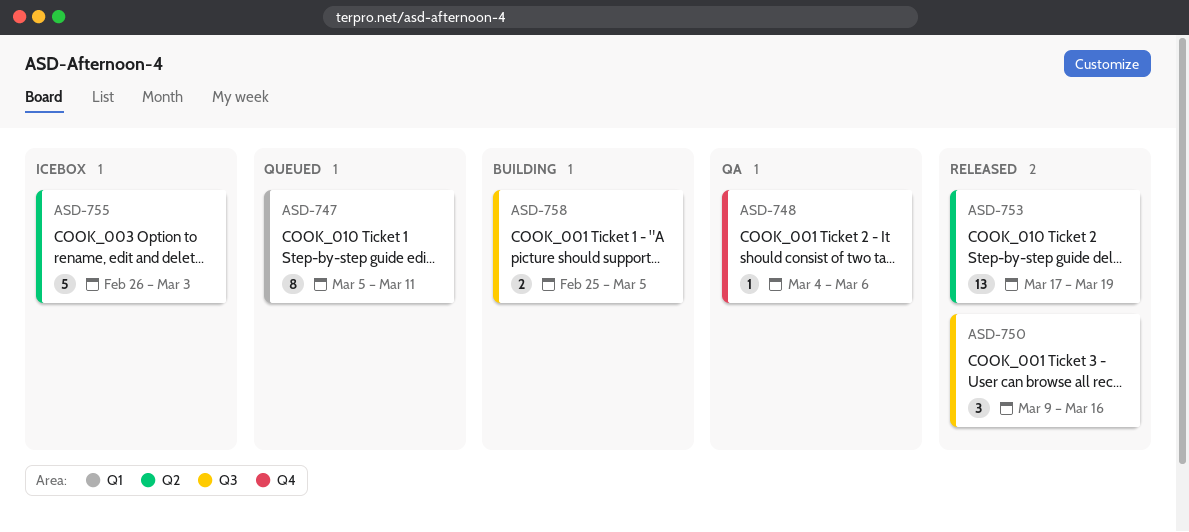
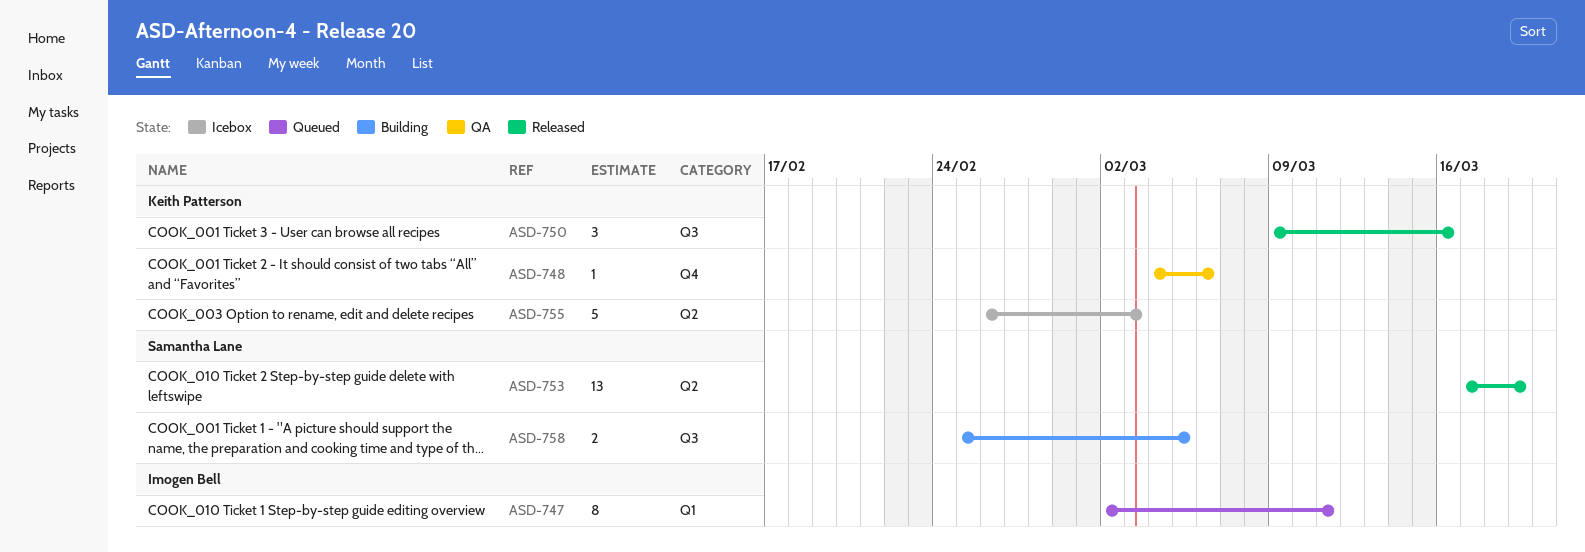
ASD-747, start: Mar 5 -> Mar 2

